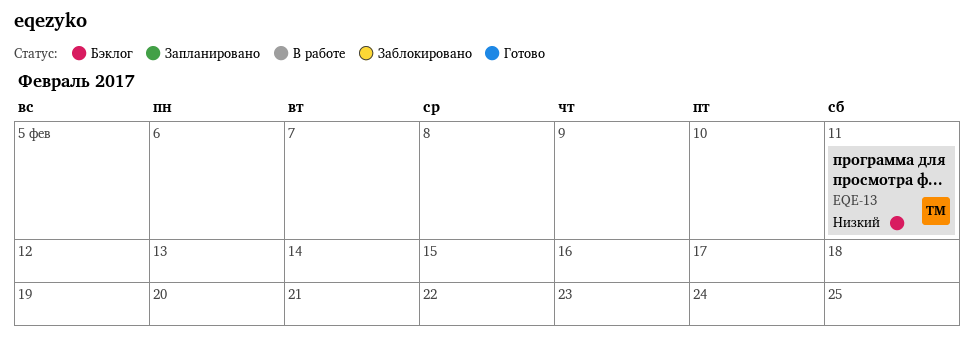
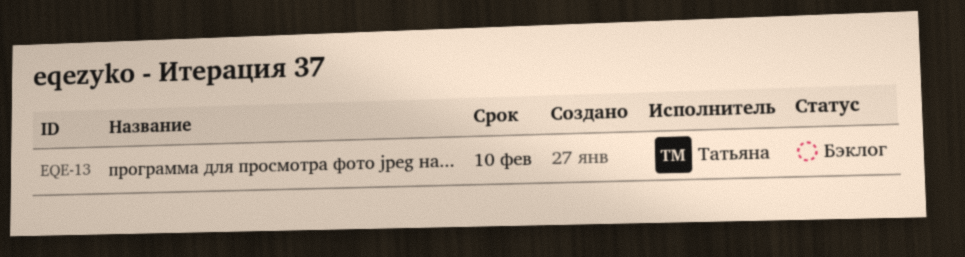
EQE-13, due: Feb 11 -> Feb 10

